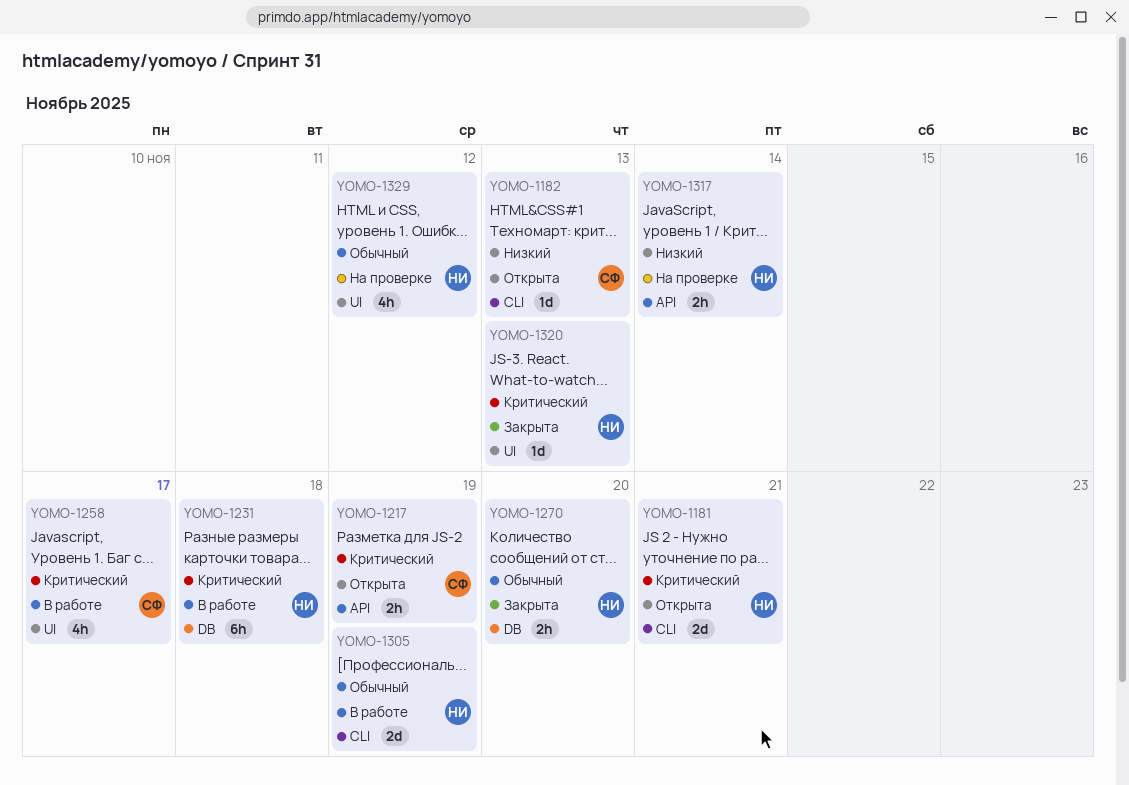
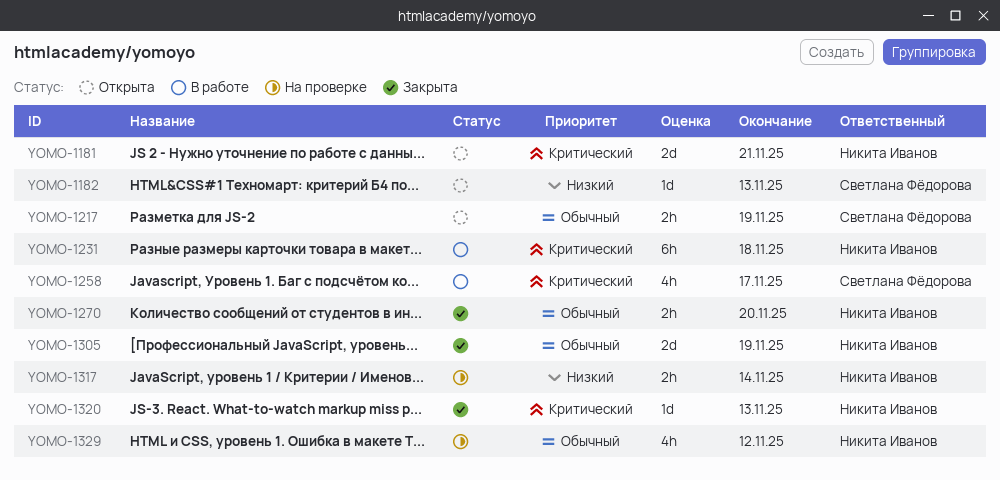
YOMO-1217, priority: Критический -> Обычный
YOMO-1305, status: В работе -> Закрыта

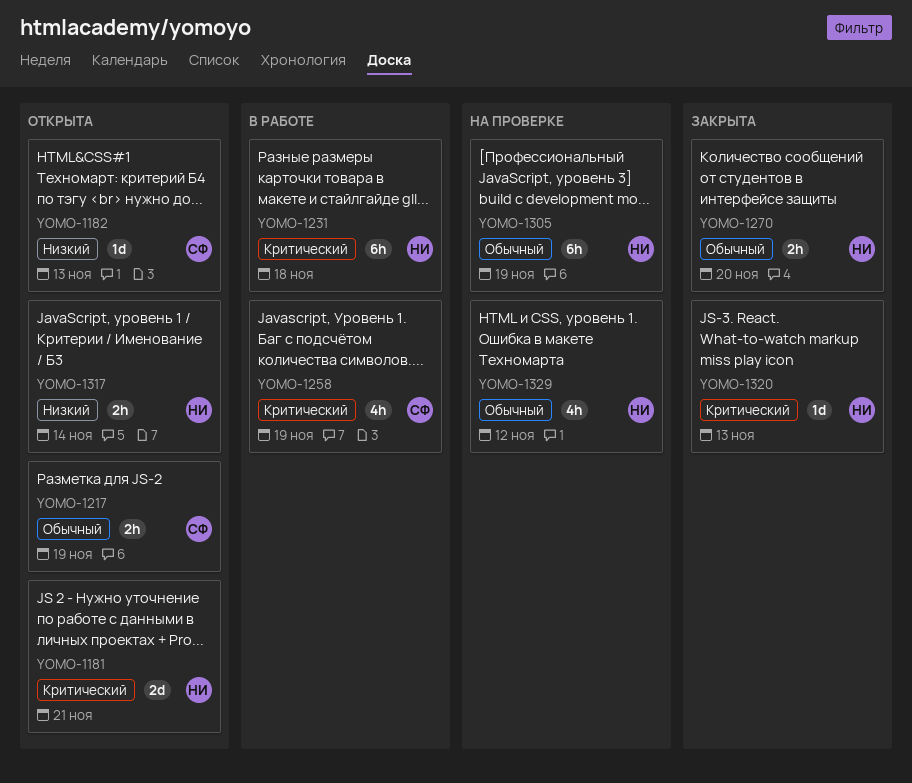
YOMO-1258, due: Nov 17 -> Nov 19
YOMO-1305, status: Закрыта -> На проверке
YOMO-1305, estimate: 2d -> 6h
YOMO-1317, status: На проверке -> Открыта

